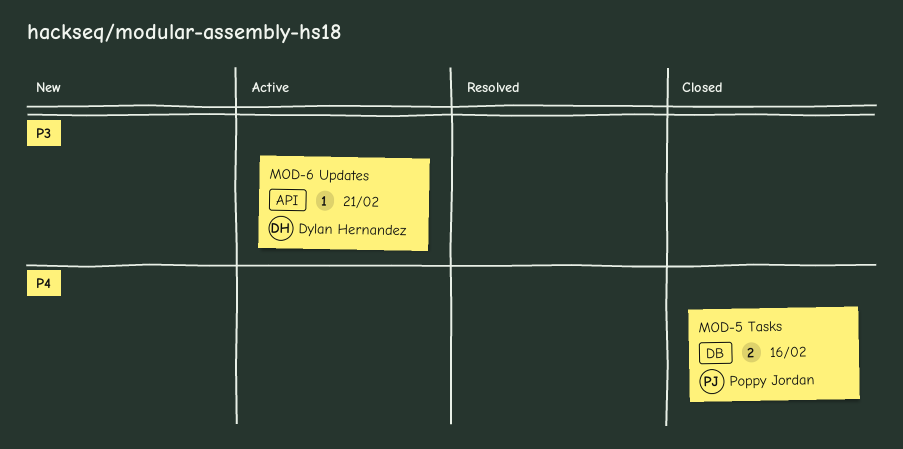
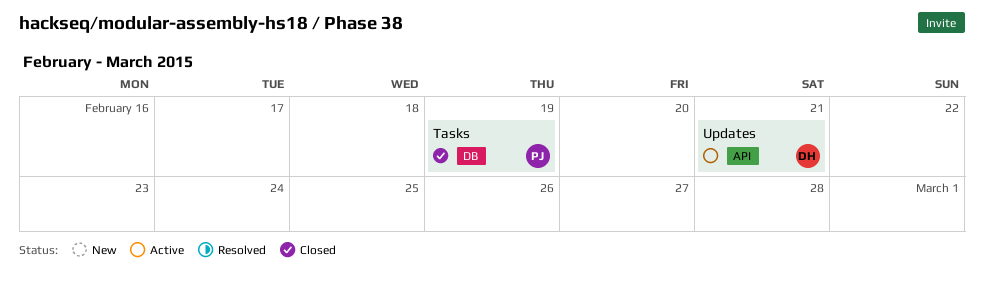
Tasks, due: Feb 16 -> Feb 19

